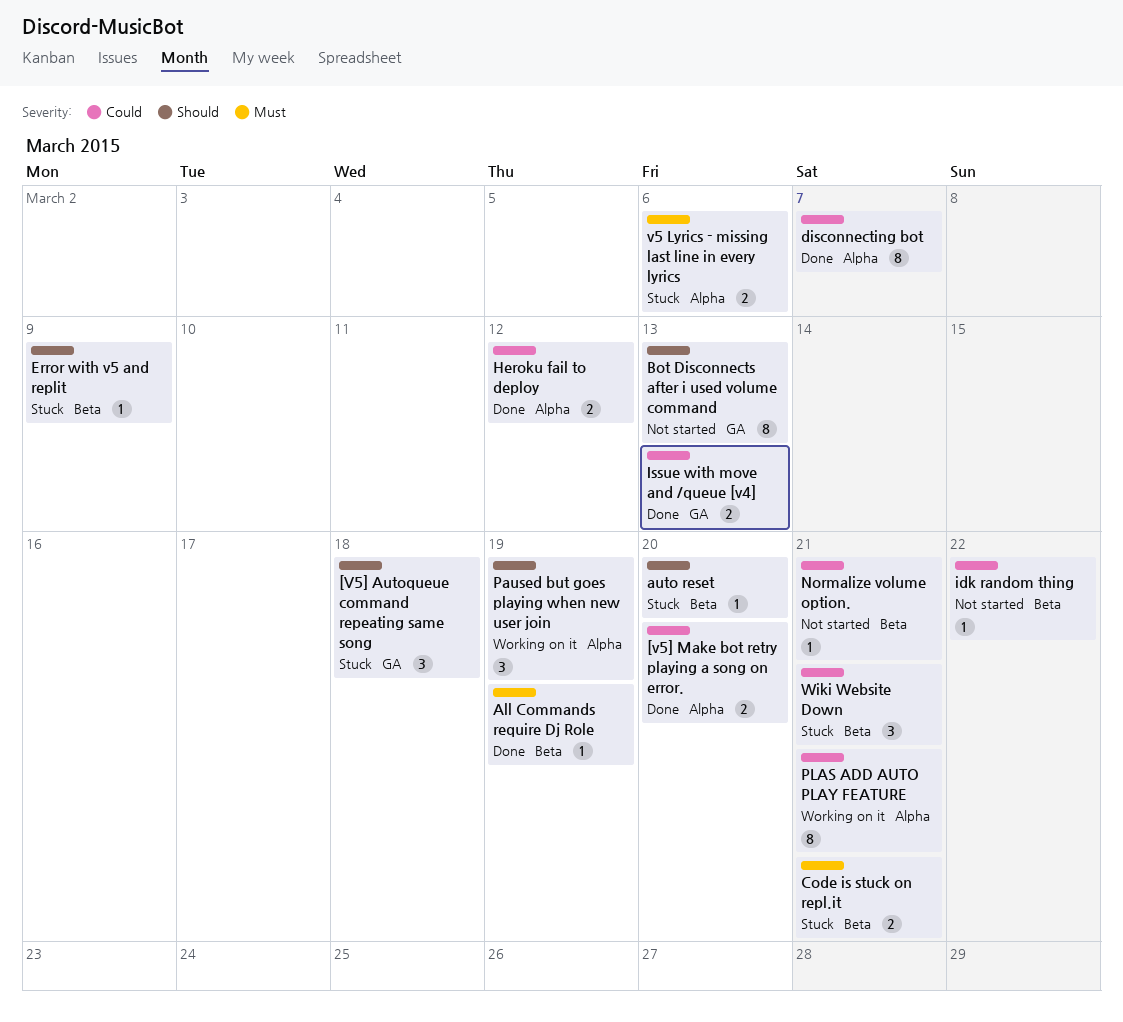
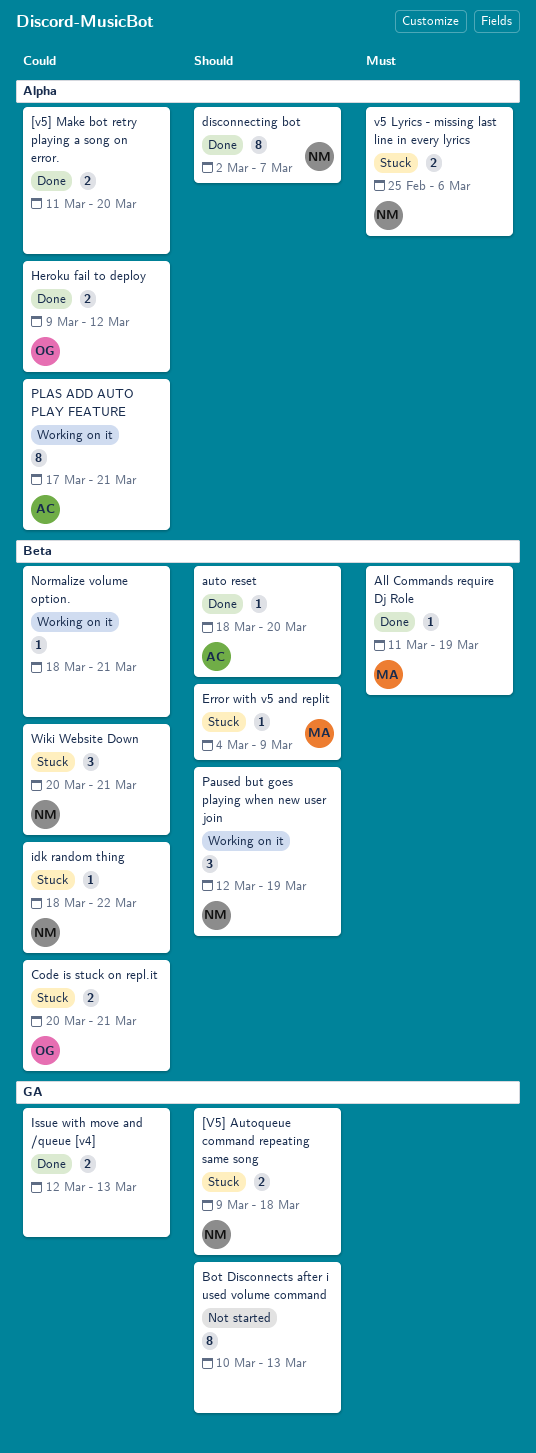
[V5] Autoqueue command repeating same song, estimate: 3 -> 2
auto reset, status: Stuck -> Done
Code is stuck on repl.it, priority: Must -> Could
disconnecting bot, priority: Could -> Should
idk random thing, status: Not started -> Stuck
Normalize volume option., status: Not started -> Working on it
Paused but goes playing when new user join, label: Alpha -> Beta

